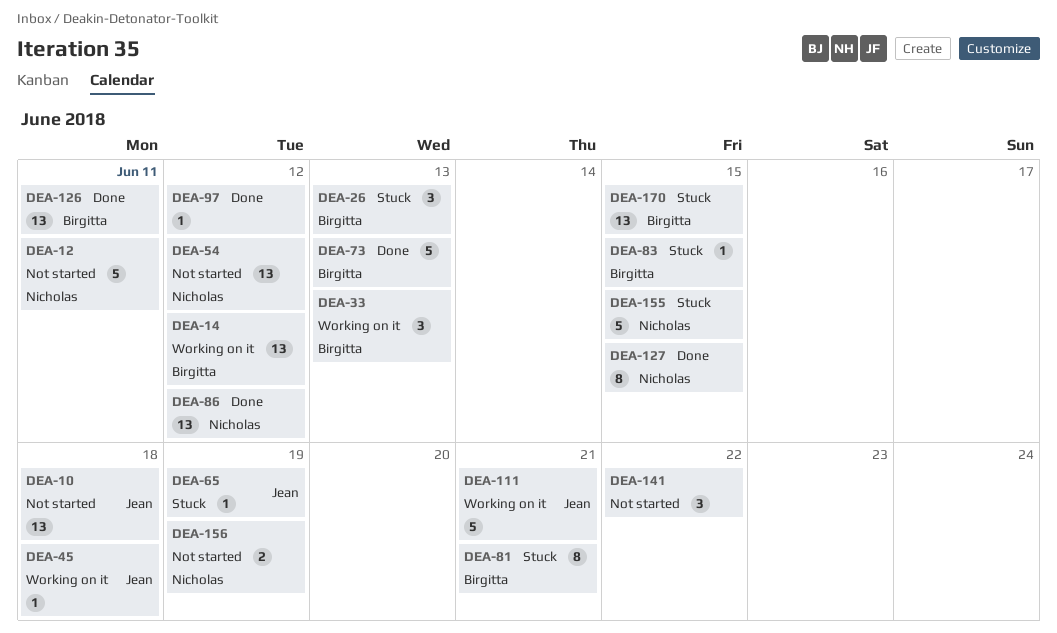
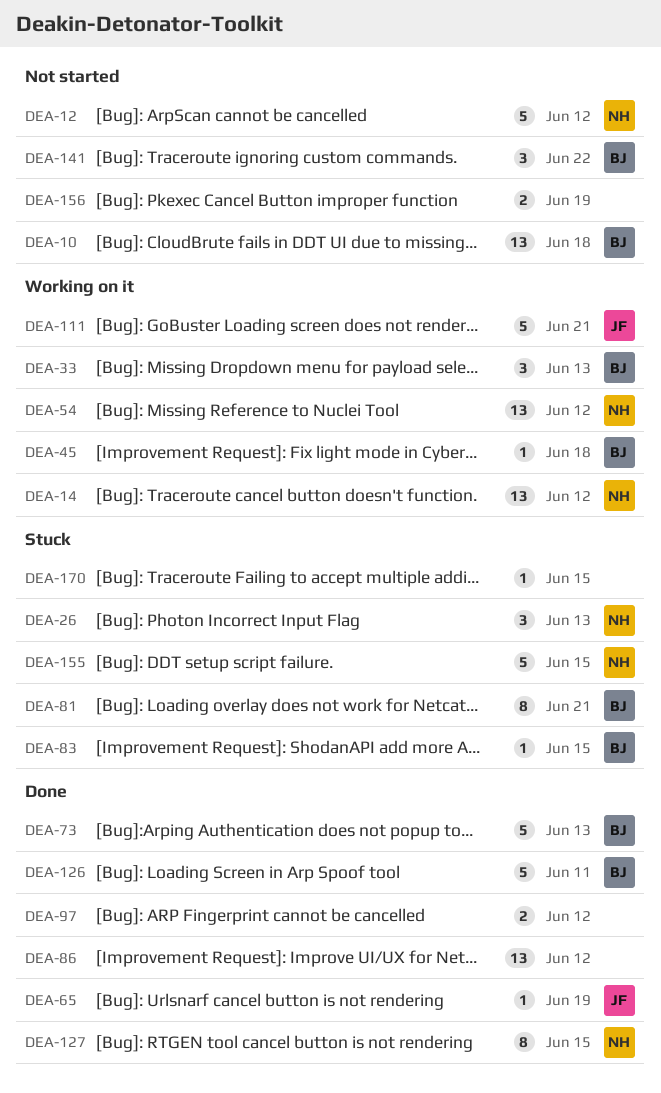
DEA-10, owner: Jean -> Birgitta
DEA-12, due: Jun 11 -> Jun 12
DEA-14, owner: Birgitta -> Nicholas
DEA-26, owner: Birgitta -> Nicholas
DEA-45, owner: Jean -> Birgitta
DEA-54, status: Not started -> Working on it
DEA-65, status: Stuck -> Done
DEA-86, owner: Nicholas -> none
DEA-97, estimate: 1 -> 2
DEA-126, estimate: 13 -> 5
DEA-141, owner: none -> Birgitta
DEA-156, owner: Nicholas -> none
DEA-170, owner: Birgitta -> none
DEA-170, estimate: 13 -> 1

